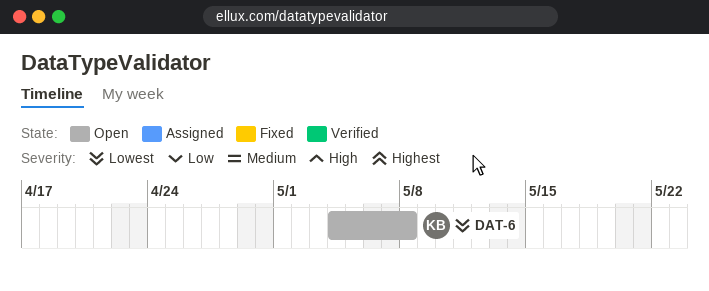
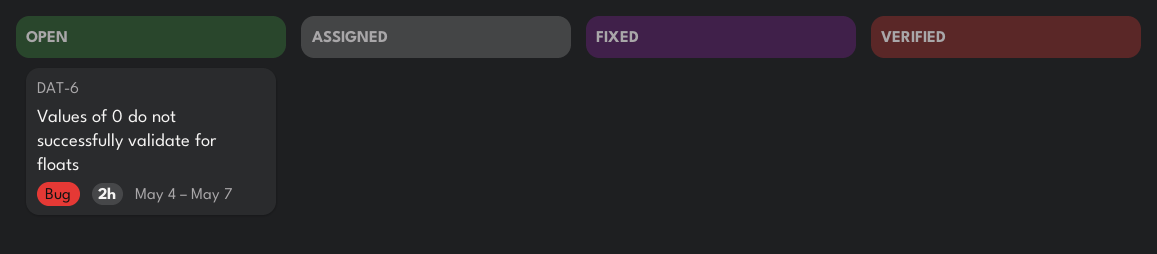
DAT-6, due: May 8 -> May 7

